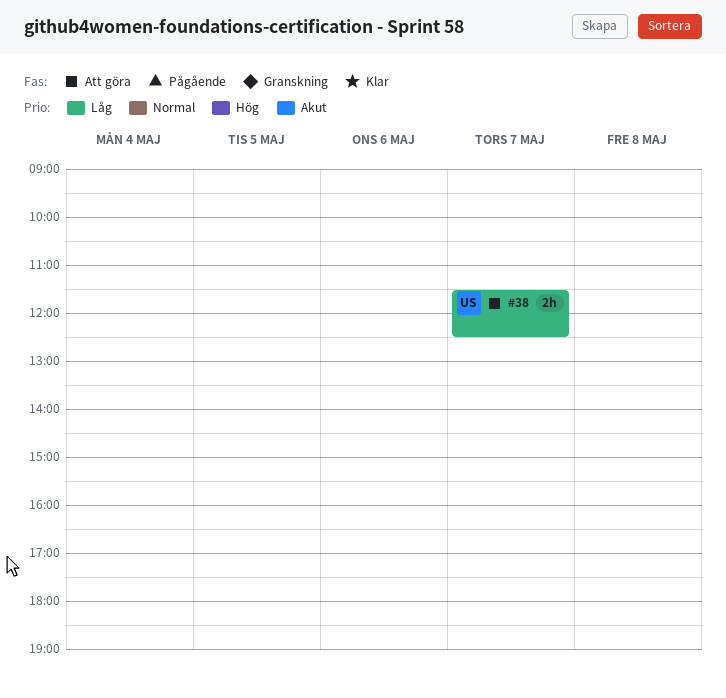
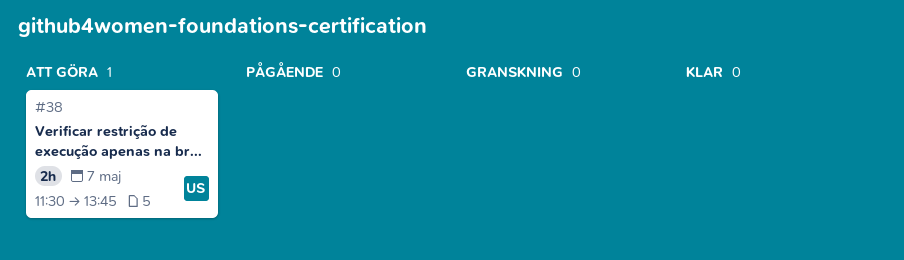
#38, ends: 12:30 -> 13:45

